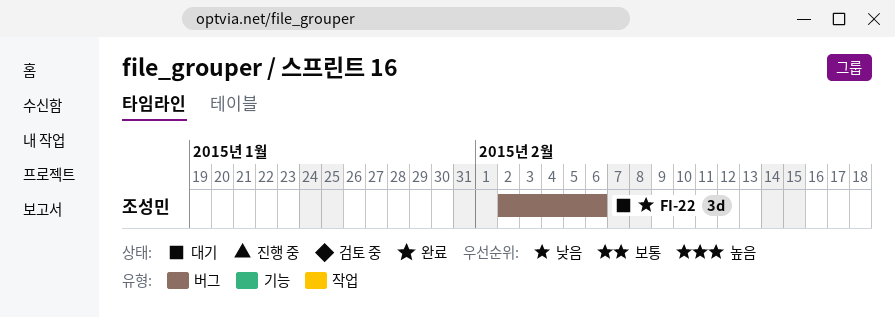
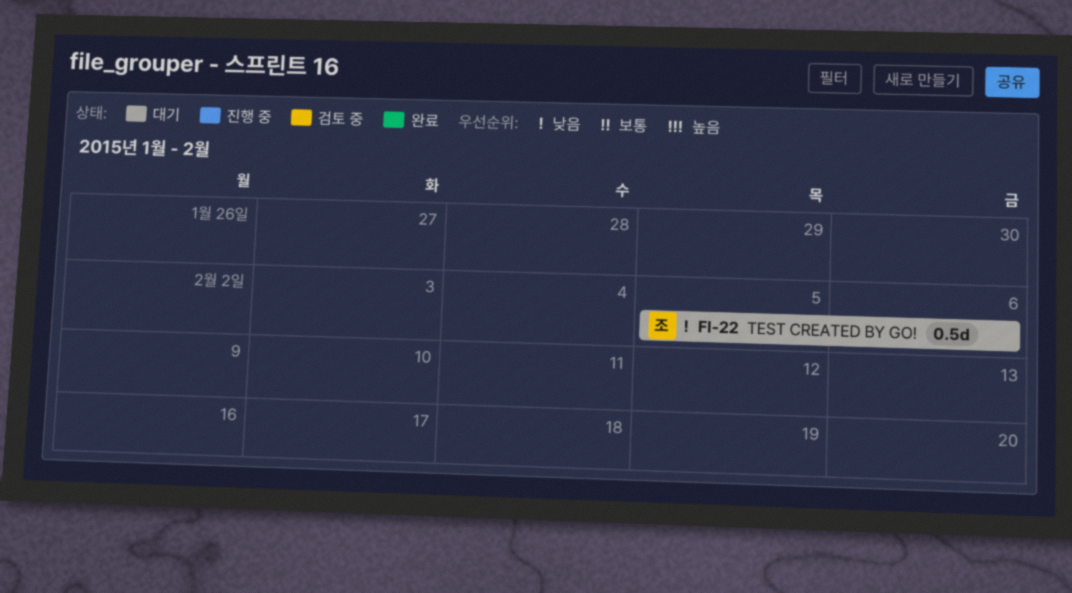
FI-22, estimate: 3d -> 0.5d
FI-22, start: Feb 2 -> Feb 5

